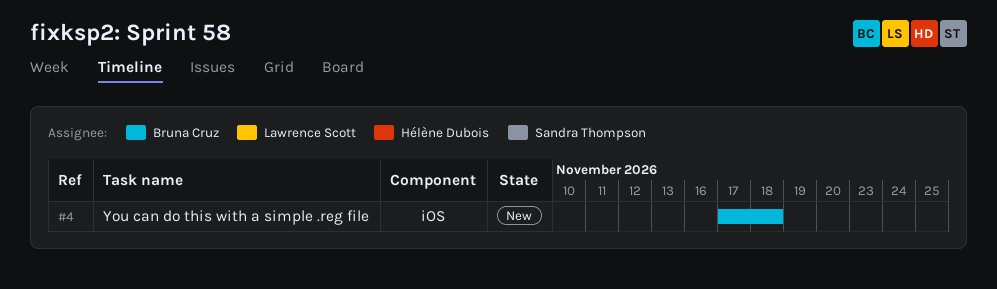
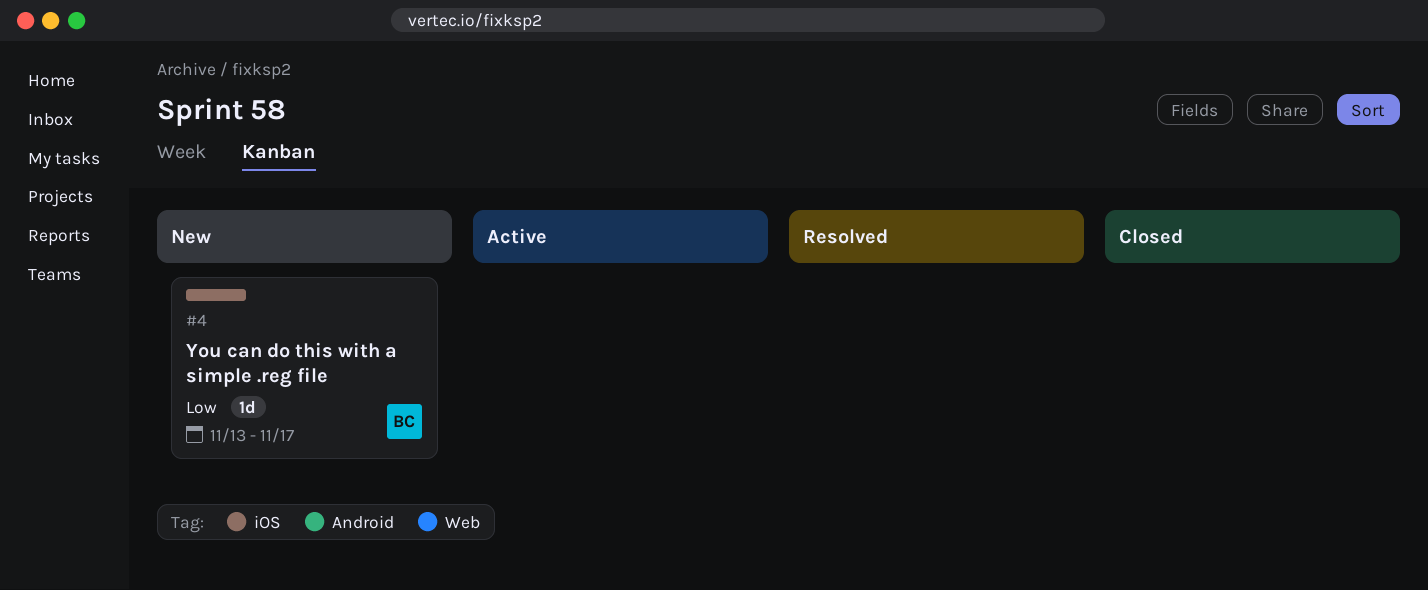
#4, start: Nov 17 -> Nov 13
#4, due: Nov 18 -> Nov 17

